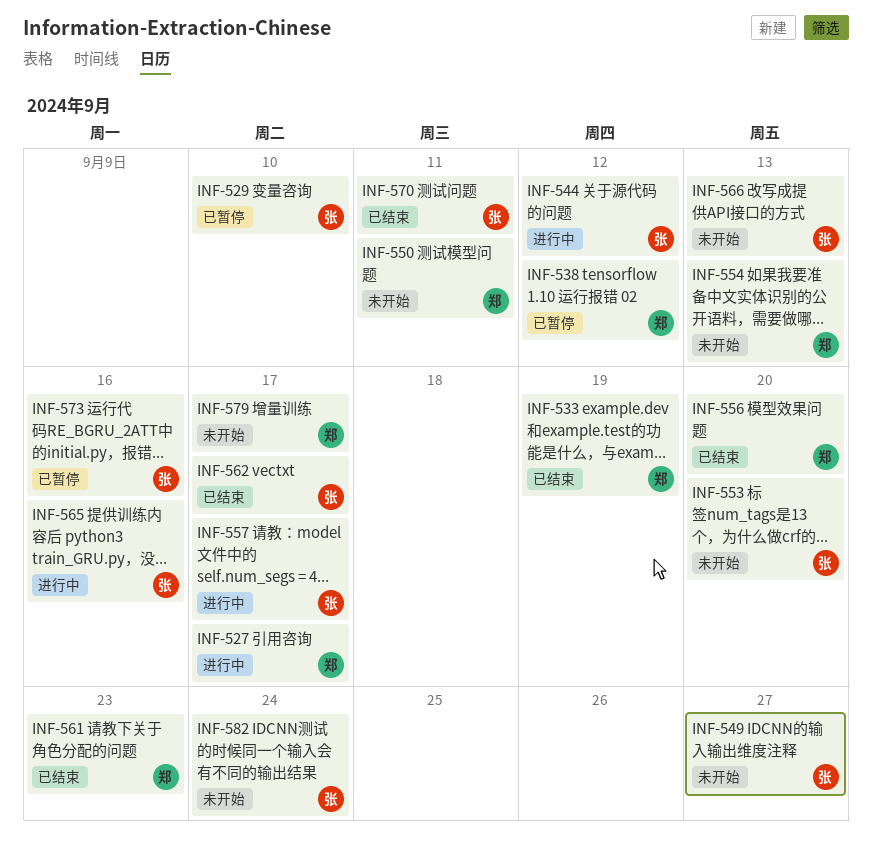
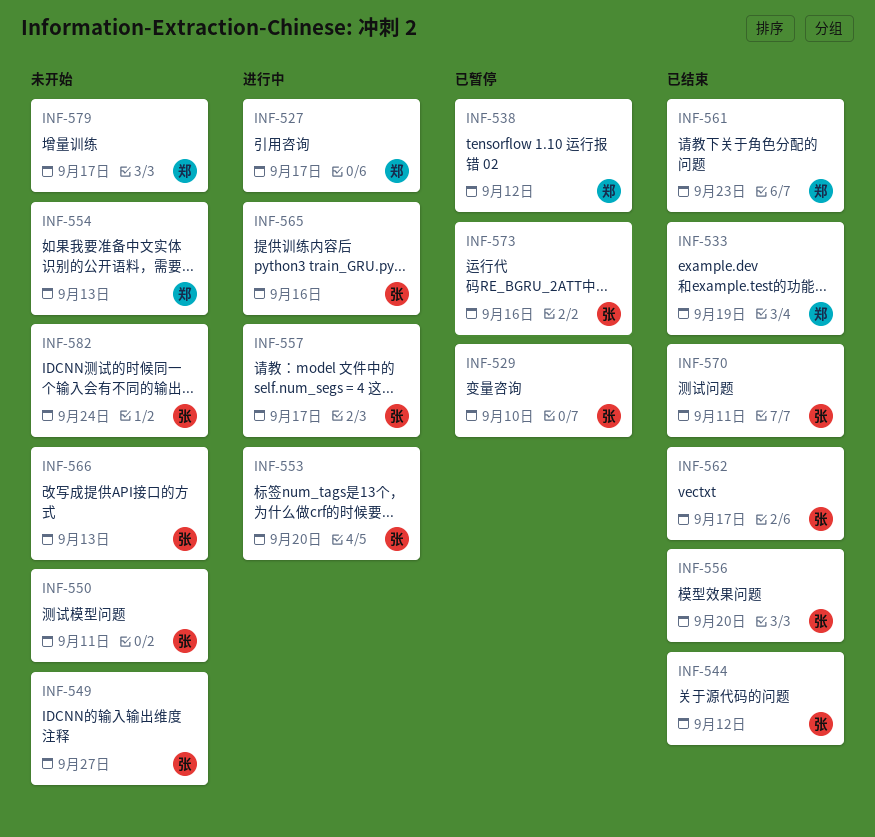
INF-544, status: 进行中 -> 已结束
INF-550, owner: 郑 -> 张
INF-553, status: 未开始 -> 进行中
INF-556, owner: 郑 -> 张

